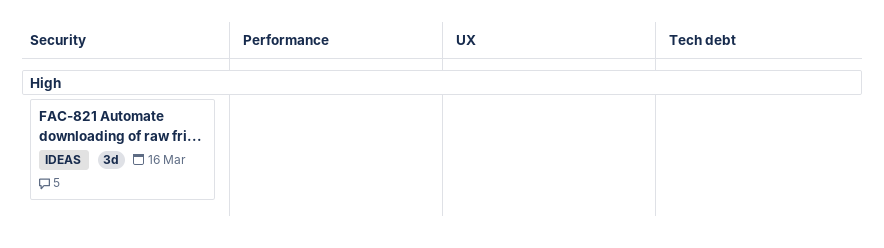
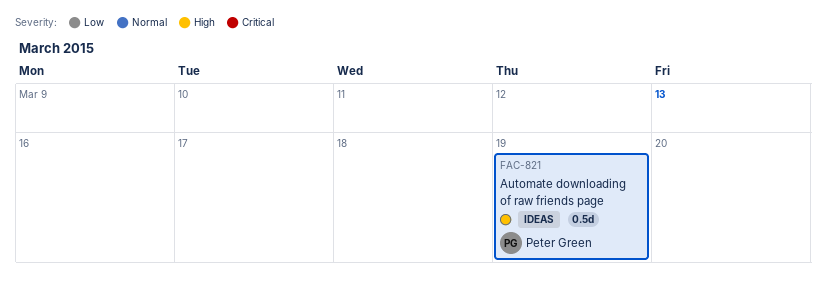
FAC-821, estimate: 3d -> 0.5d
FAC-821, due: Mar 16 -> Mar 19

